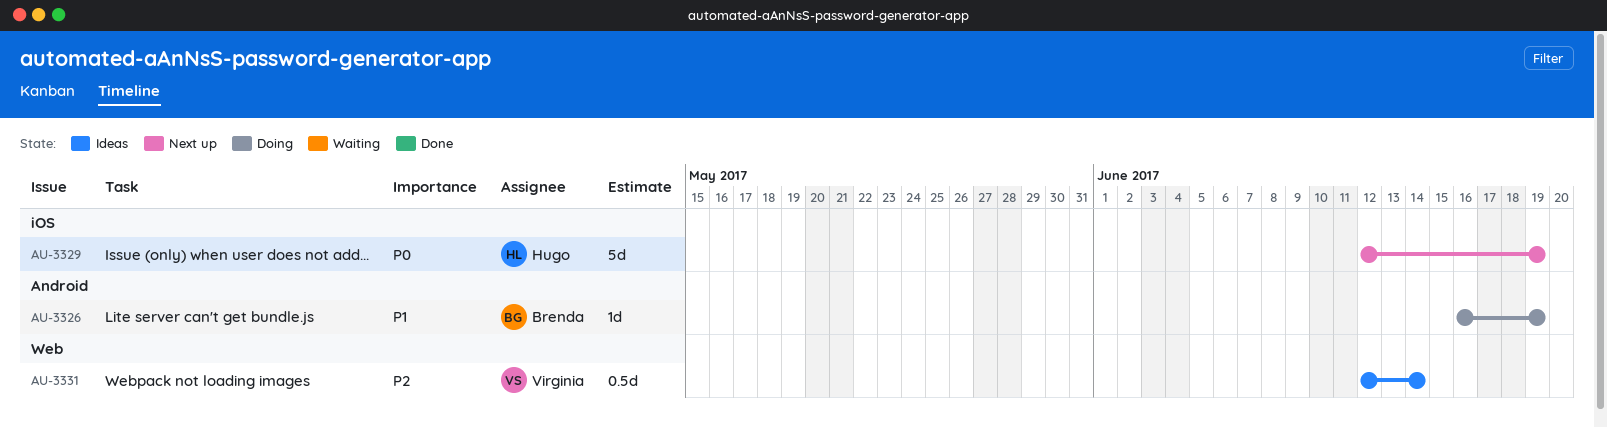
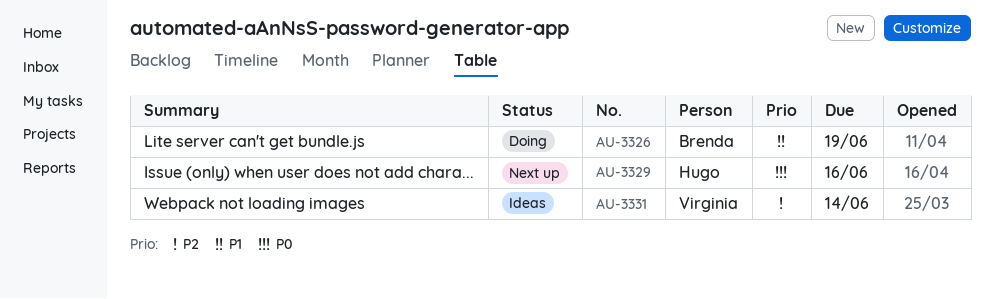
AU-3329, due: Jun 19 -> Jun 16

